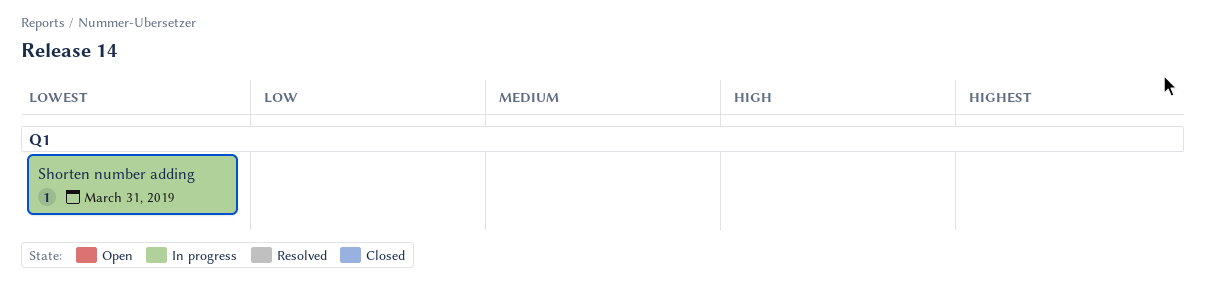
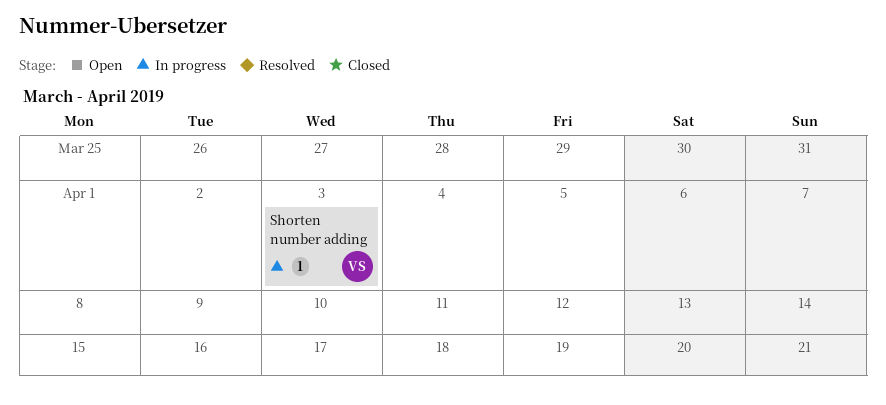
Shorten number adding, due: Mar 31 -> Apr 3

